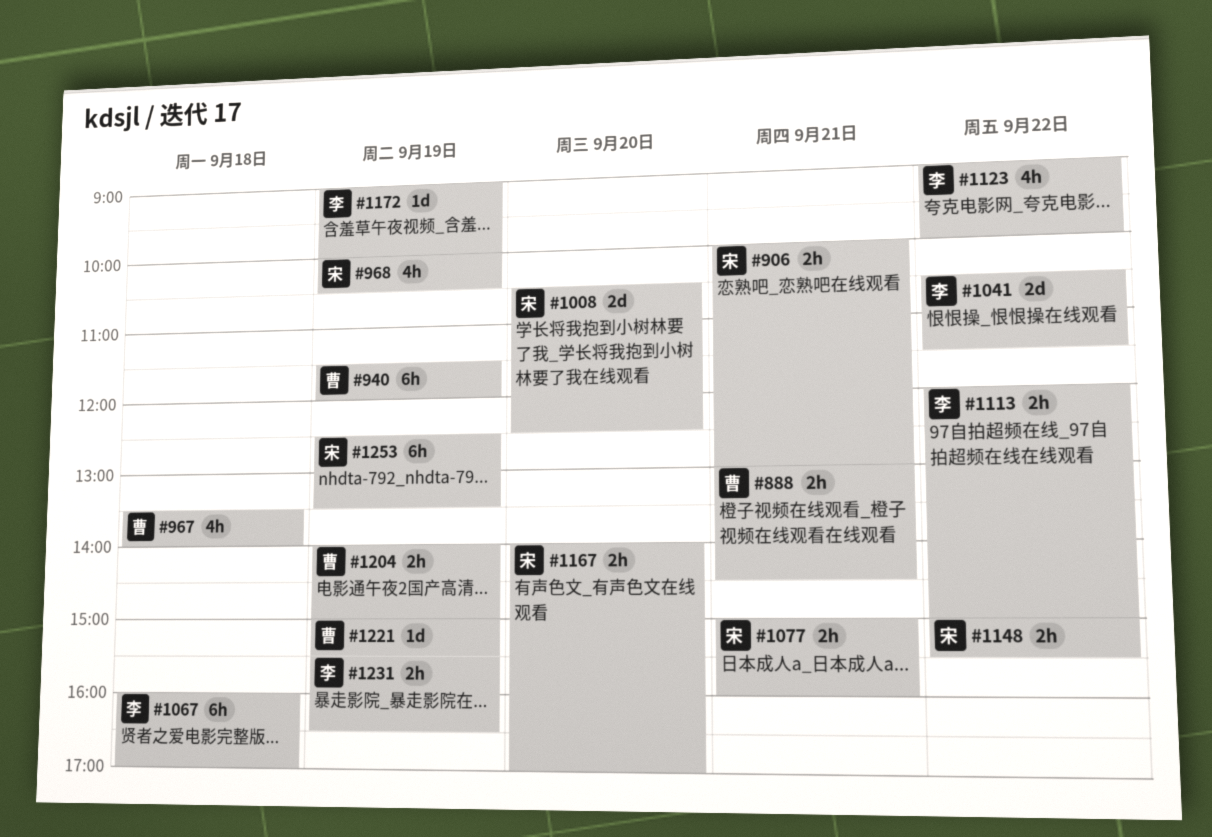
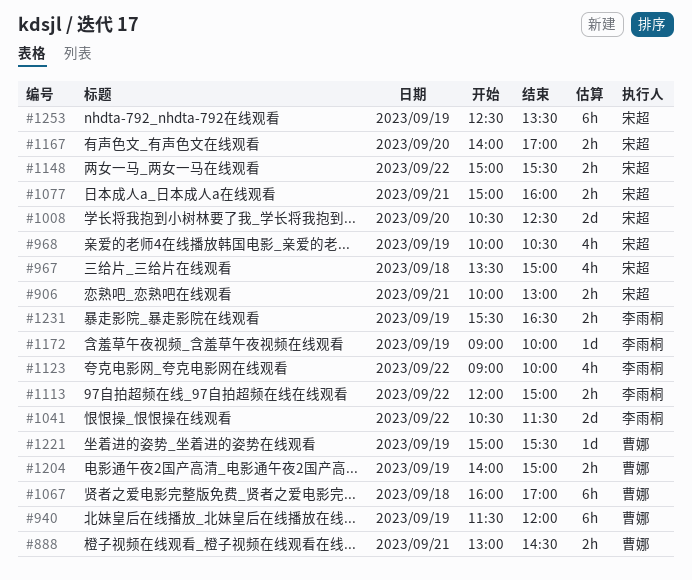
#967, owner: 曹娜 -> 宋超
#967, ends: 14:00 -> 15:00
#1067, owner: 李雨桐 -> 曹娜

